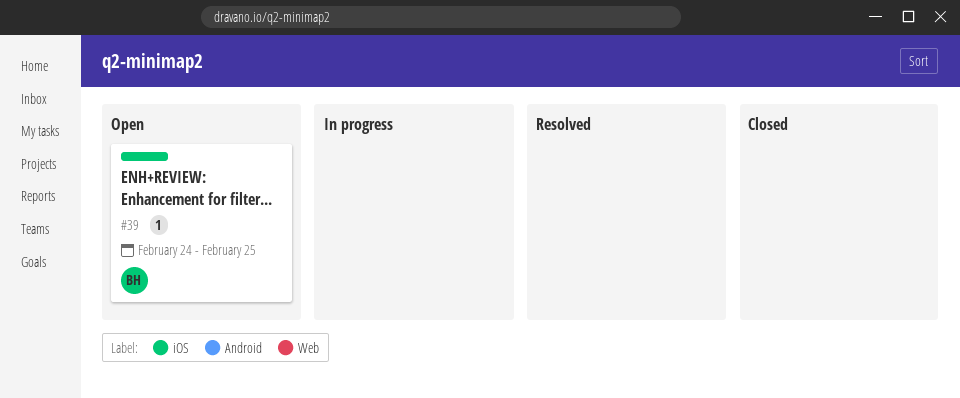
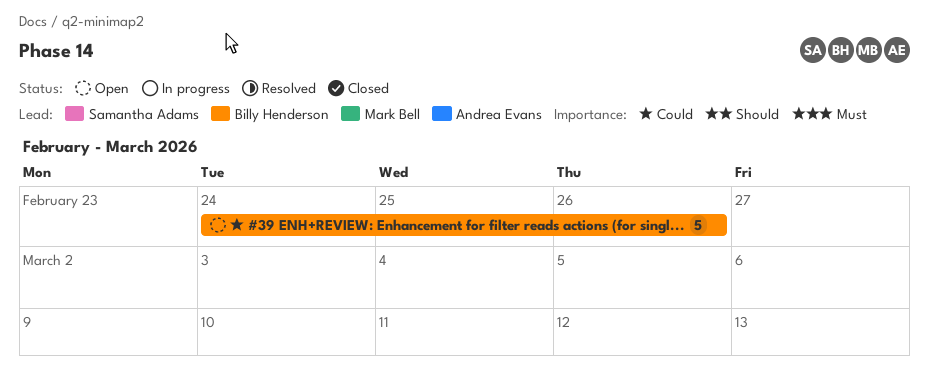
#39, estimate: 1 -> 5
#39, due: Feb 25 -> Feb 26

